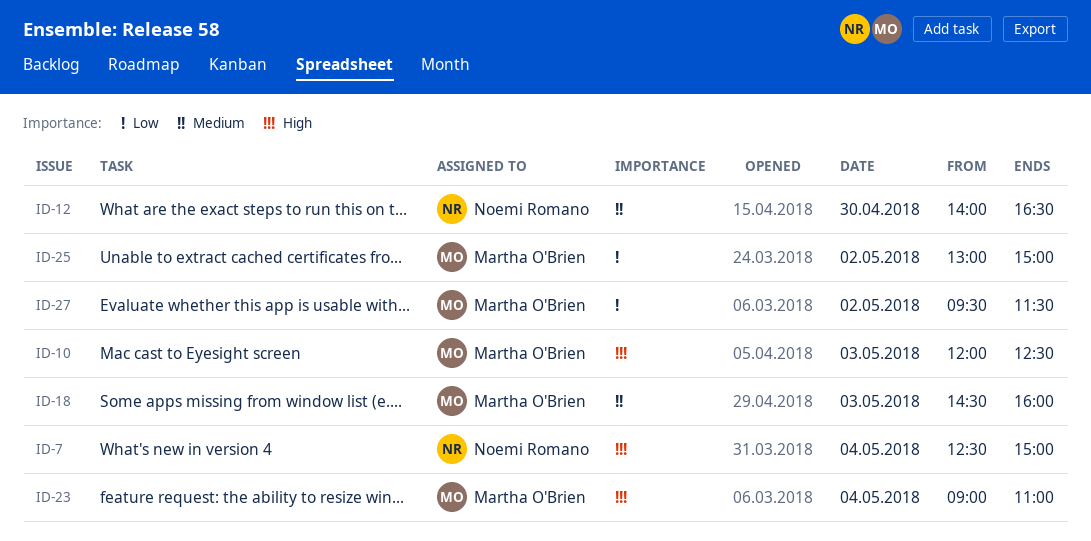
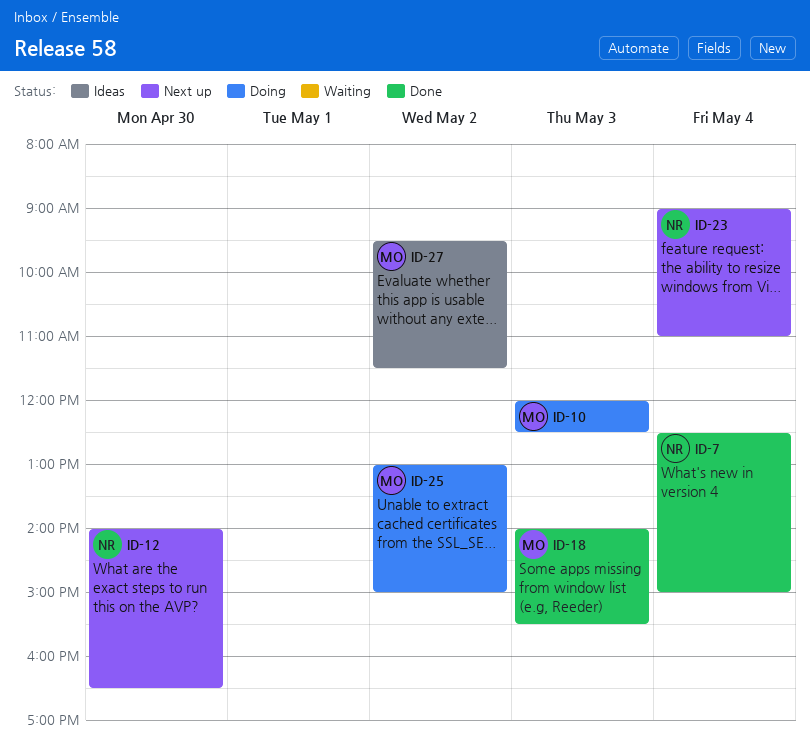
ID-18, begins: 14:30 -> 14:00
ID-18, ends: 16:00 -> 15:30
ID-23, owner: Martha O'Brien -> Noemi Romano

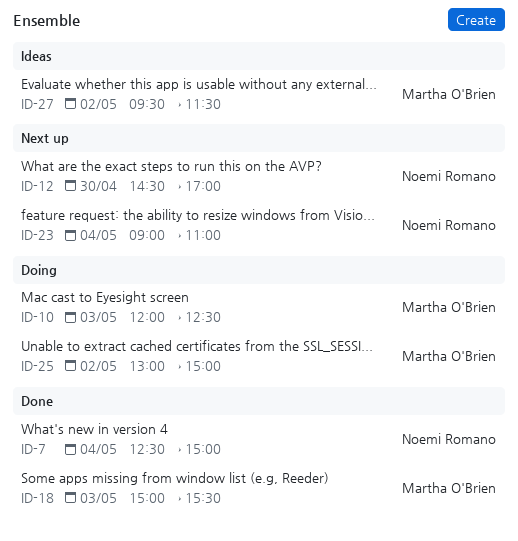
ID-12, begins: 14:00 -> 14:30
ID-12, ends: 16:30 -> 17:00
ID-18, begins: 14:00 -> 15:00

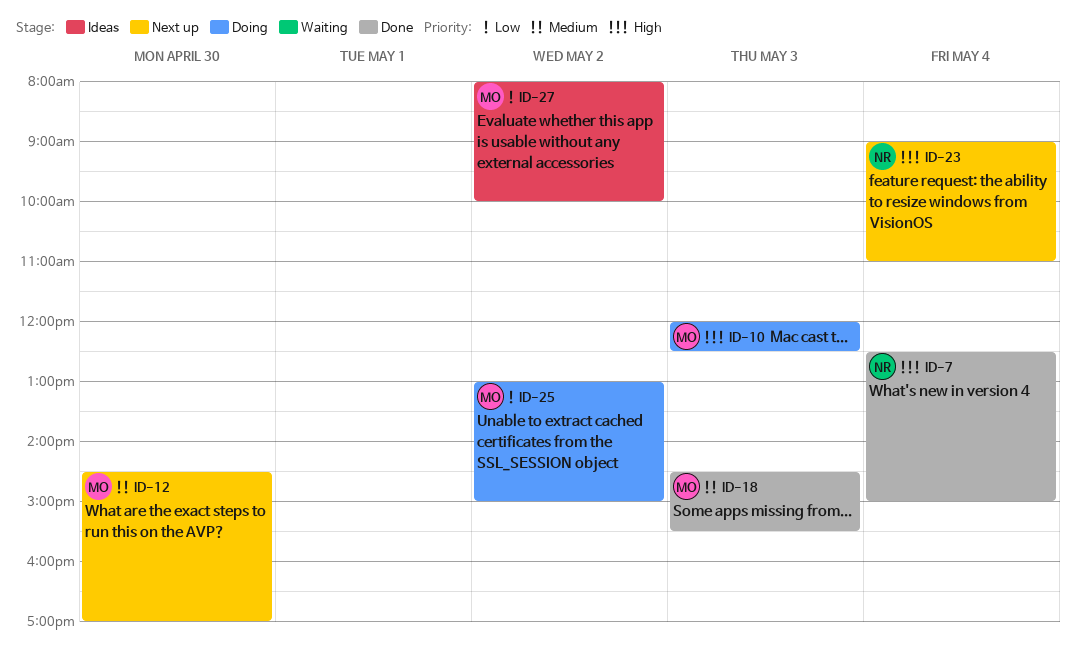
ID-12, owner: Noemi Romano -> Martha O'Brien
ID-18, begins: 15:00 -> 14:30
ID-27, begins: 09:30 -> 08:00
ID-27, ends: 11:30 -> 10:00

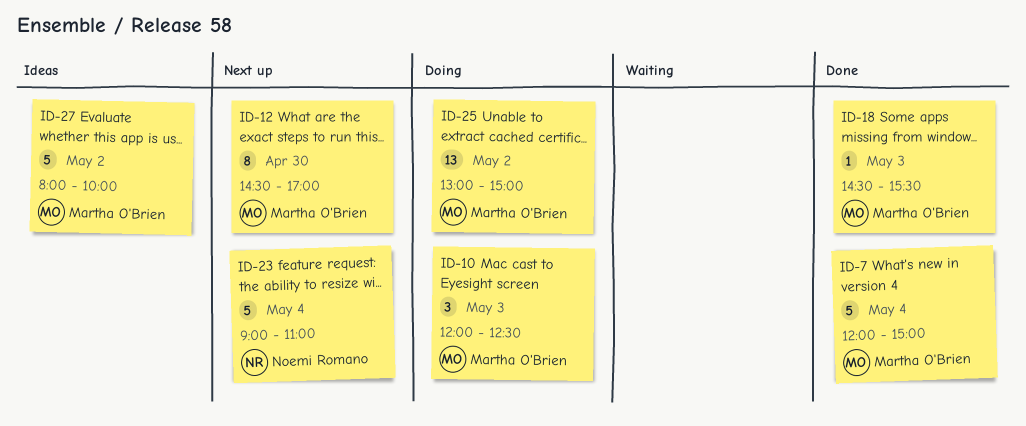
ID-7, owner: Noemi Romano -> Martha O'Brien
ID-7, begins: 12:30 -> 12:00

